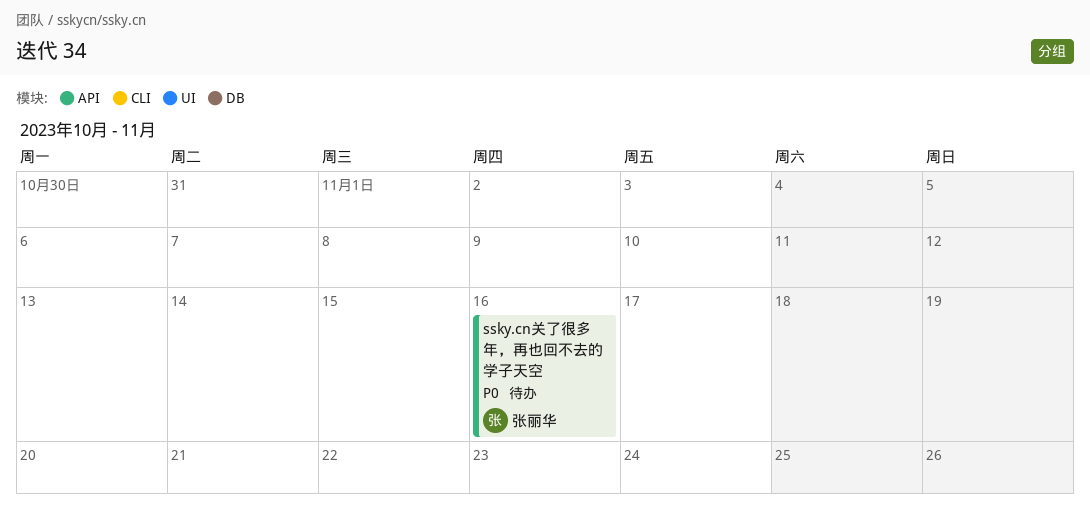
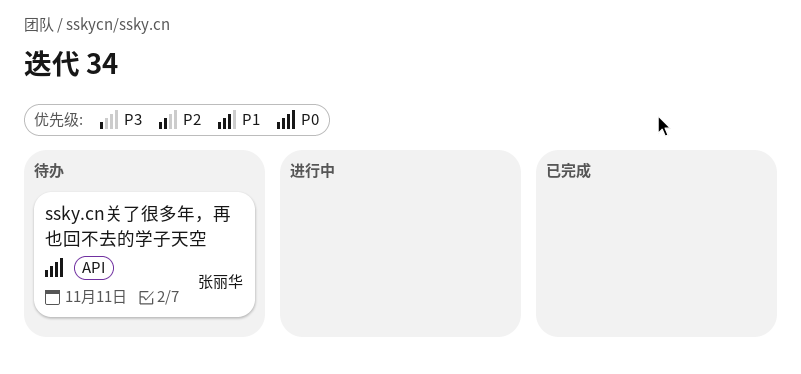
ssky.cn关了很多年，再也回不去的学子天空, due: Nov 16 -> Nov 11

